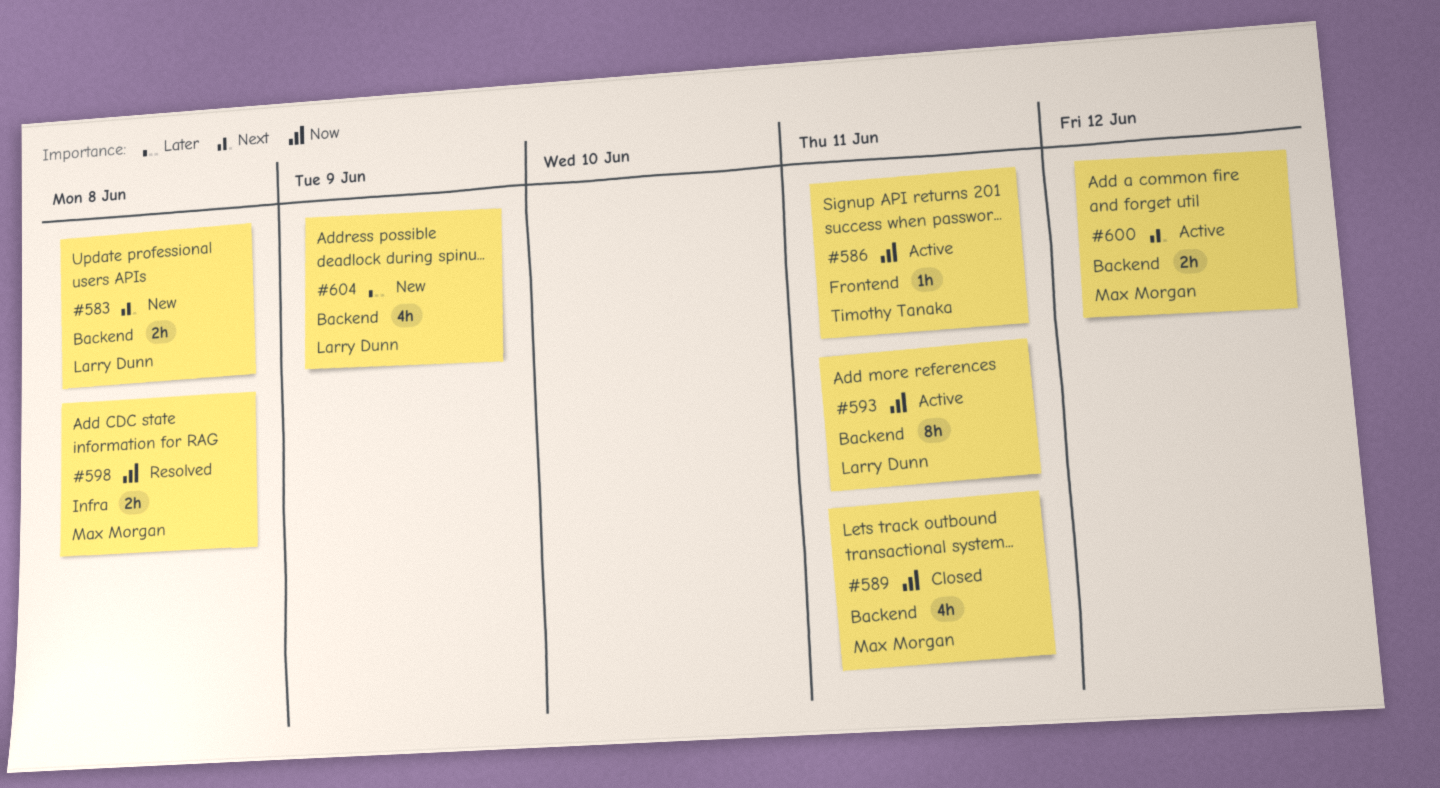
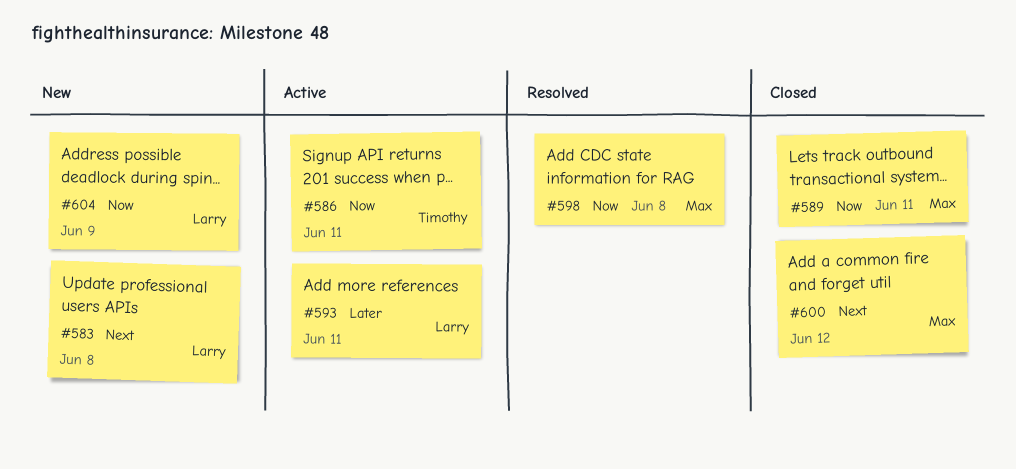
#593, priority: Now -> Later
#600, status: Active -> Closed
#604, priority: Later -> Now

